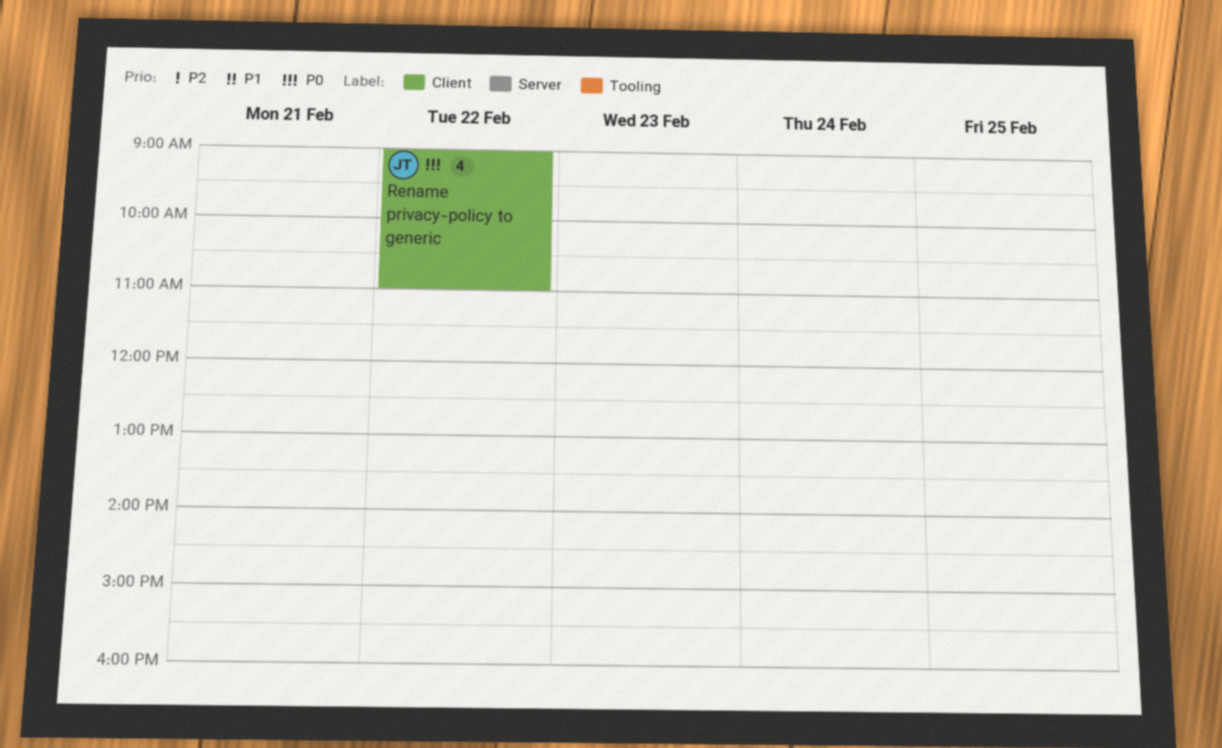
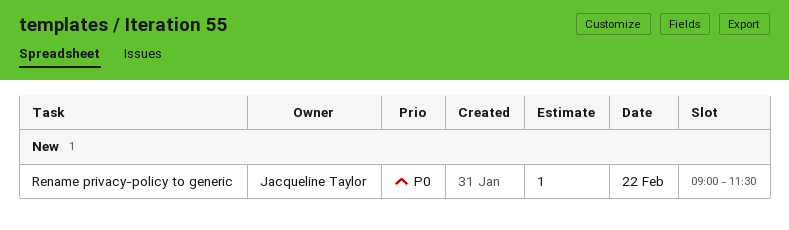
Rename privacy-policy to generic, estimate: 4 -> 1
Rename privacy-policy to generic, ends: 11:00 -> 11:30

